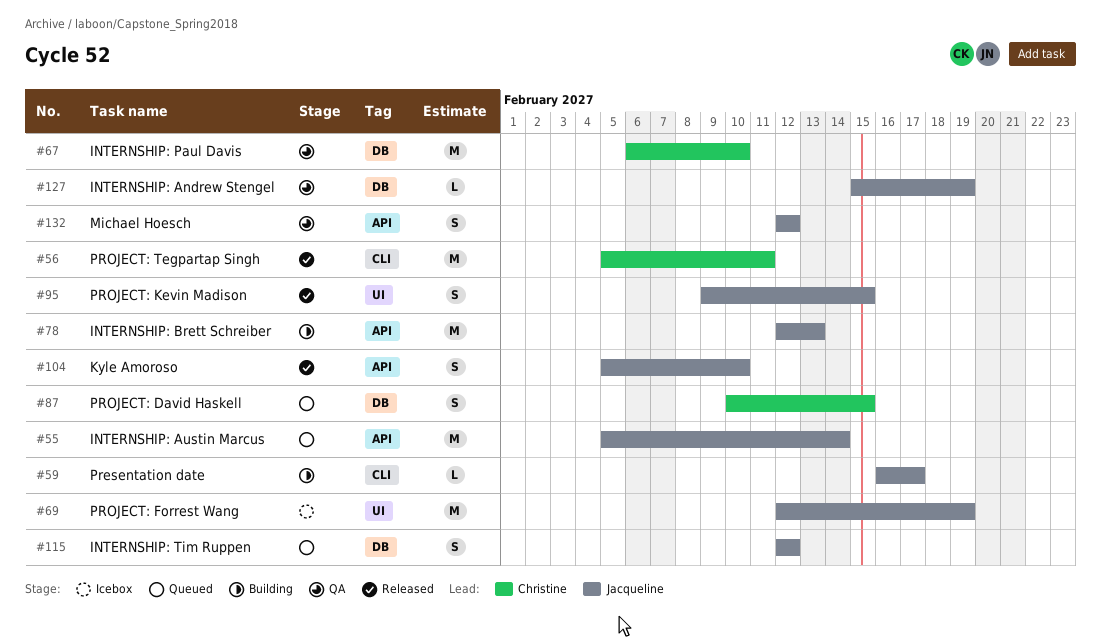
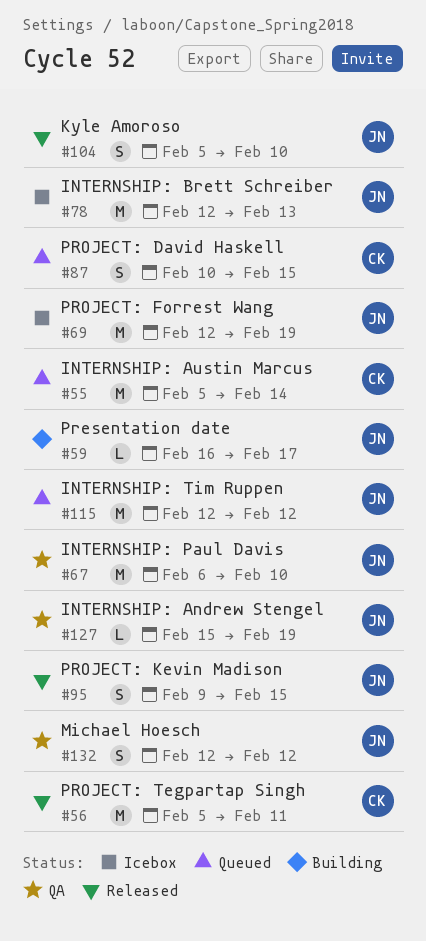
#55, owner: Jacqueline -> Christine
#67, owner: Christine -> Jacqueline
#78, status: Building -> Icebox
#115, estimate: S -> M

